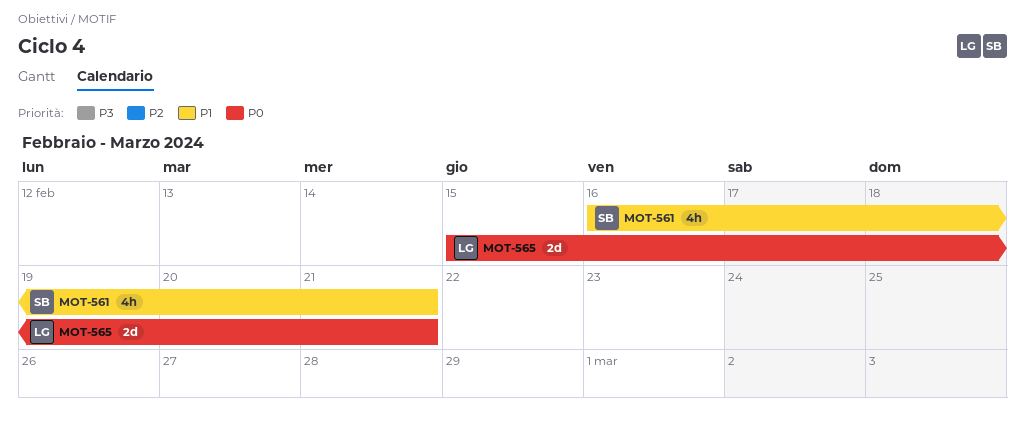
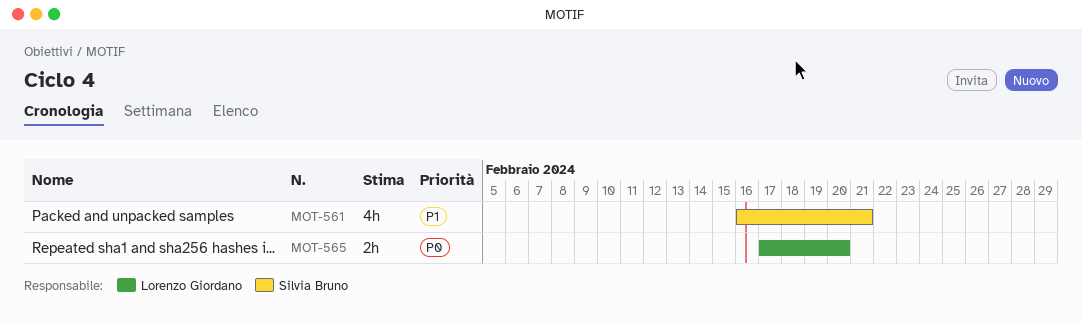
MOT-565, estimate: 2d -> 2h
MOT-565, start: Feb 15 -> Feb 17
MOT-565, due: Feb 21 -> Feb 20

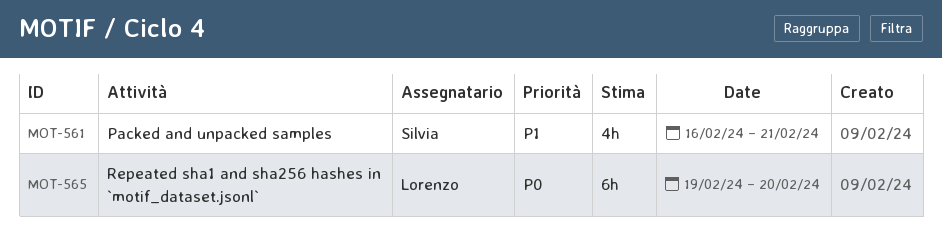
MOT-565, estimate: 2h -> 6h
MOT-565, start: Feb 17 -> Feb 19

